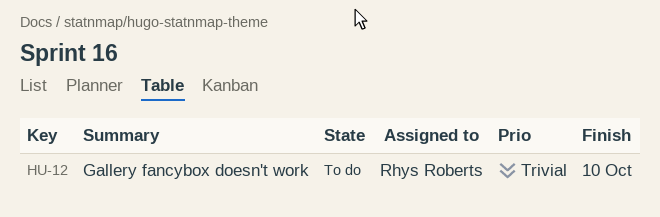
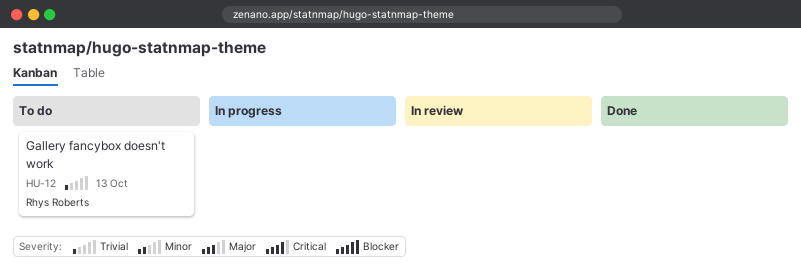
HU-12, due: Oct 10 -> Oct 13

